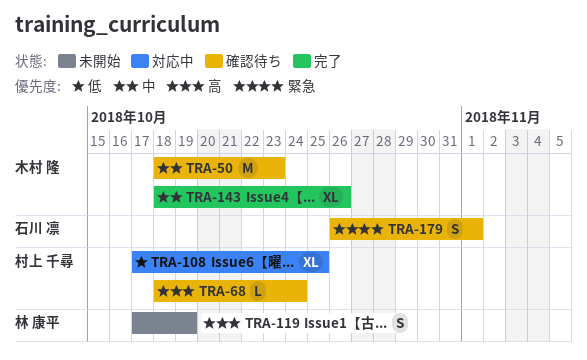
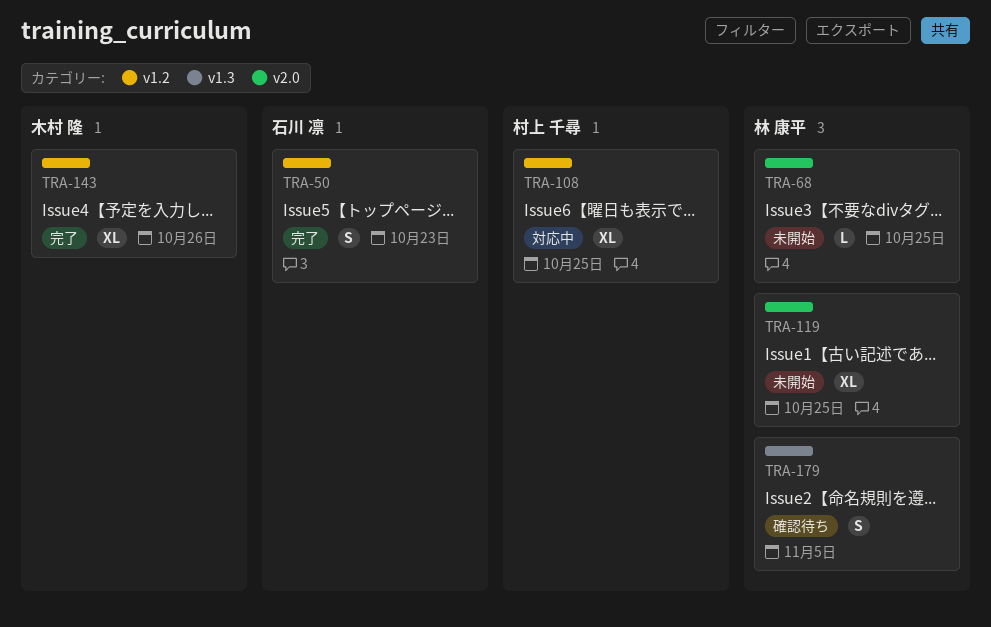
TRA-50, status: 確認待ち -> 完了
TRA-50, owner: 木村 隆 -> 石川 凛
TRA-50, estimate: M -> S
TRA-68, status: 確認待ち -> 未開始
TRA-68, owner: 村上 千尋 -> 林 康平
TRA-68, due: Oct 24 -> Oct 25
TRA-119, estimate: S -> XL
TRA-119, due: Oct 19 -> Oct 25
TRA-179, owner: 石川 凛 -> 林 康平
TRA-179, due: Nov 1 -> Nov 5

